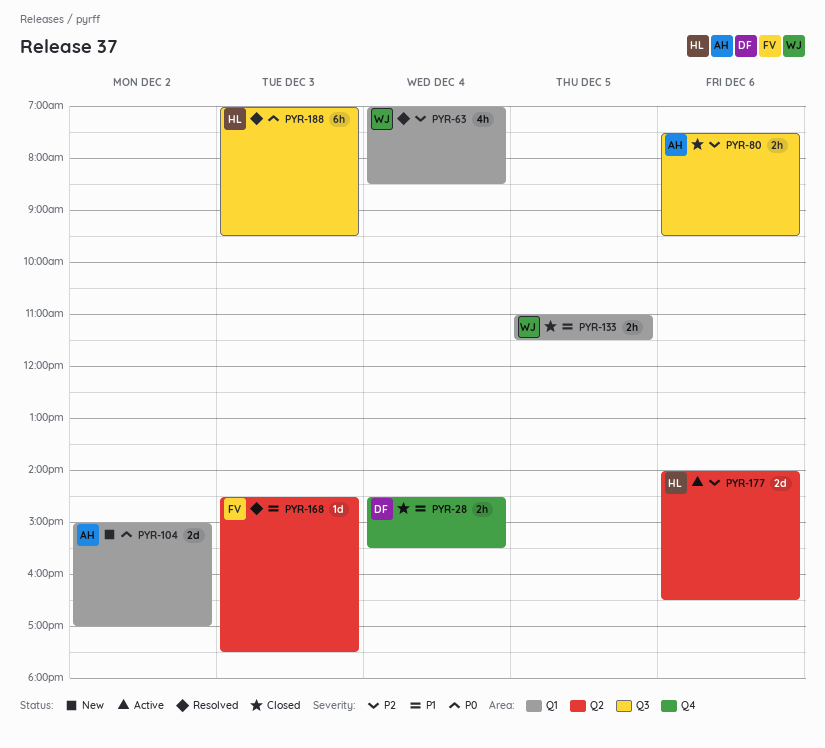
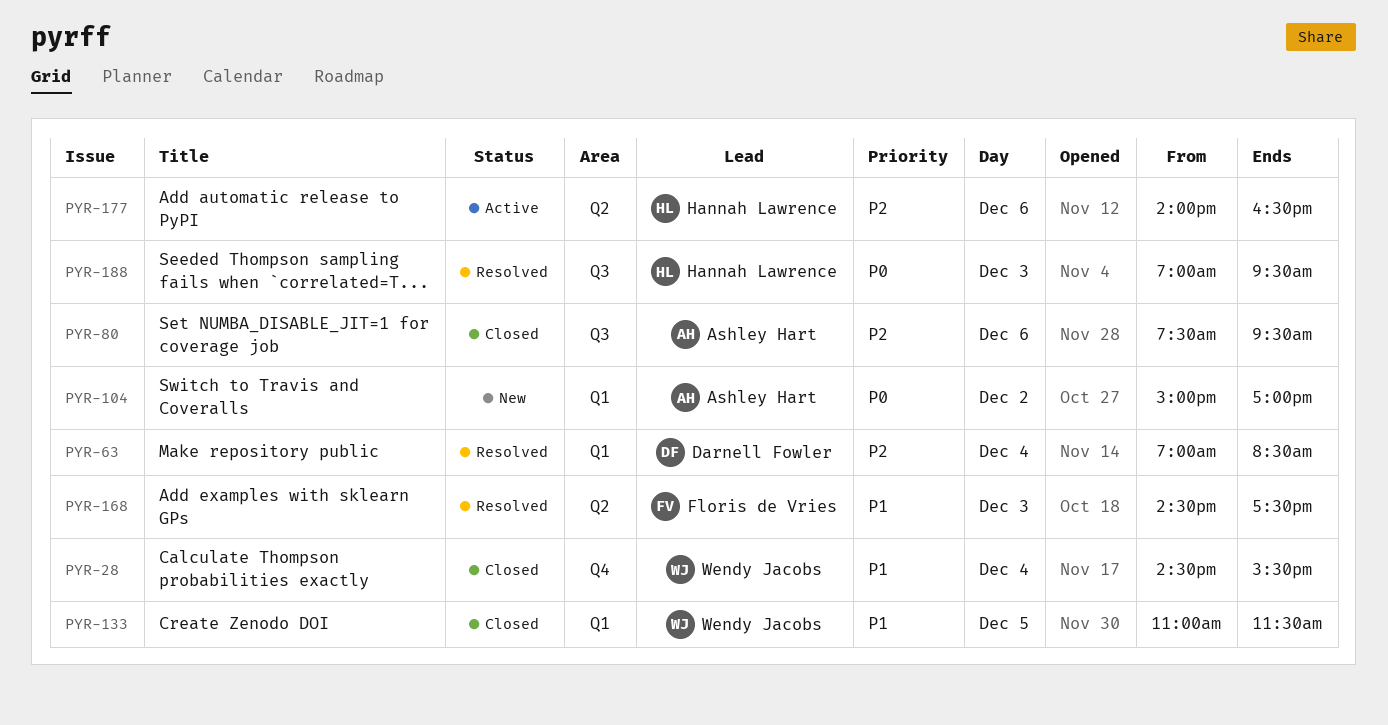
PYR-28, owner: Darnell Fowler -> Wendy Jacobs
PYR-63, owner: Wendy Jacobs -> Darnell Fowler

